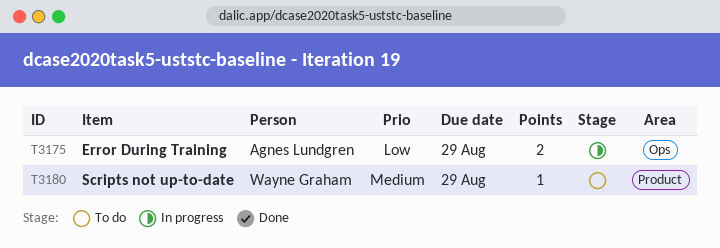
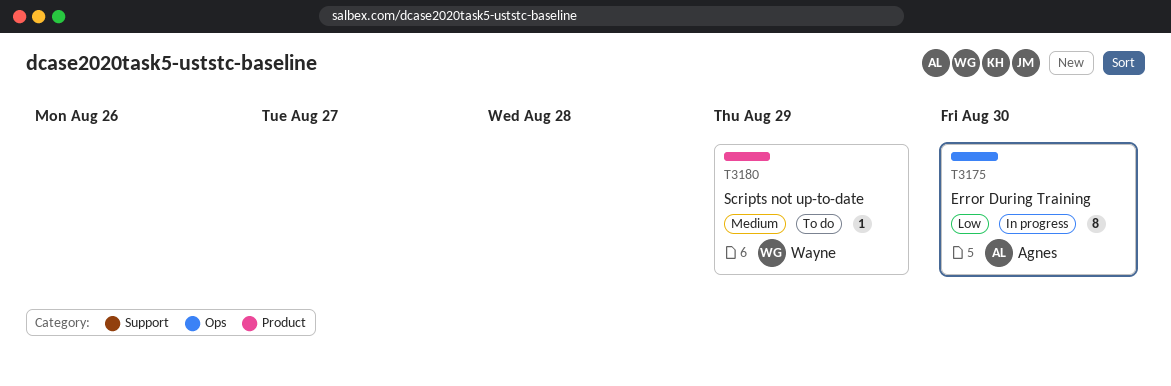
T3175, estimate: 2 -> 8
T3175, due: Aug 29 -> Aug 30

